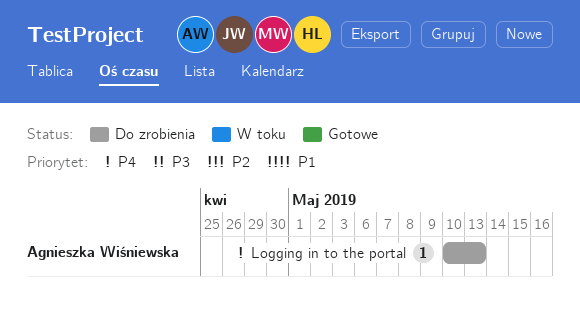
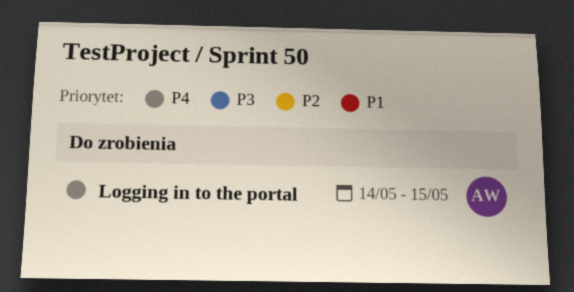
Logging in to the portal, start: May 10 -> May 14
Logging in to the portal, due: May 13 -> May 15

